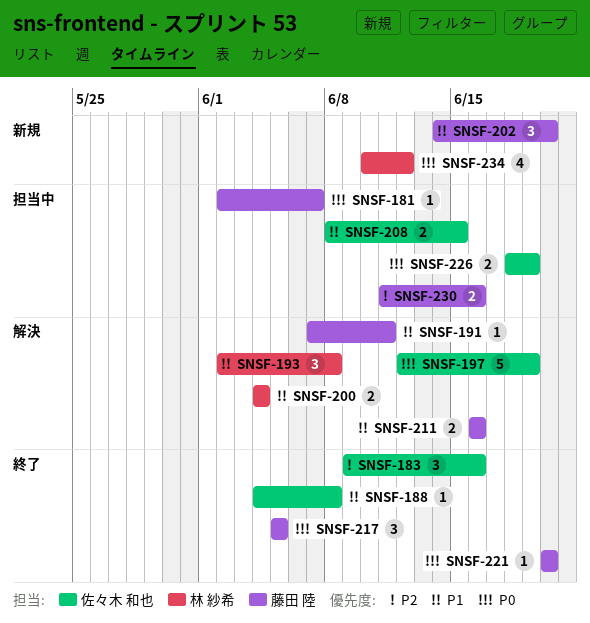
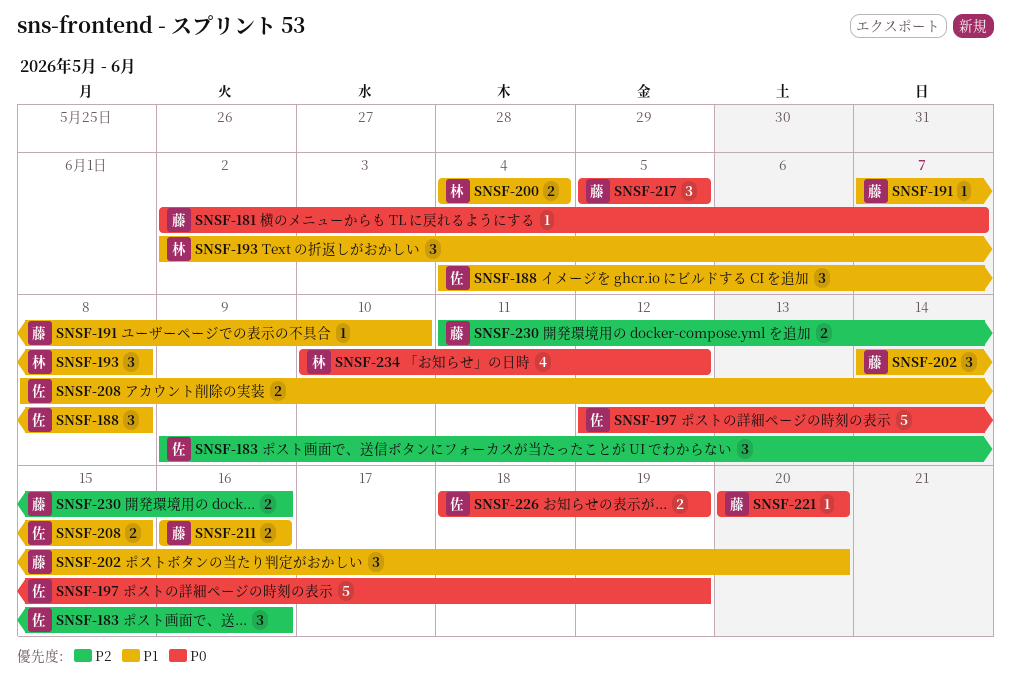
SNSF-188, estimate: 1 -> 3
SNSF-191, due: Jun 11 -> Jun 10

